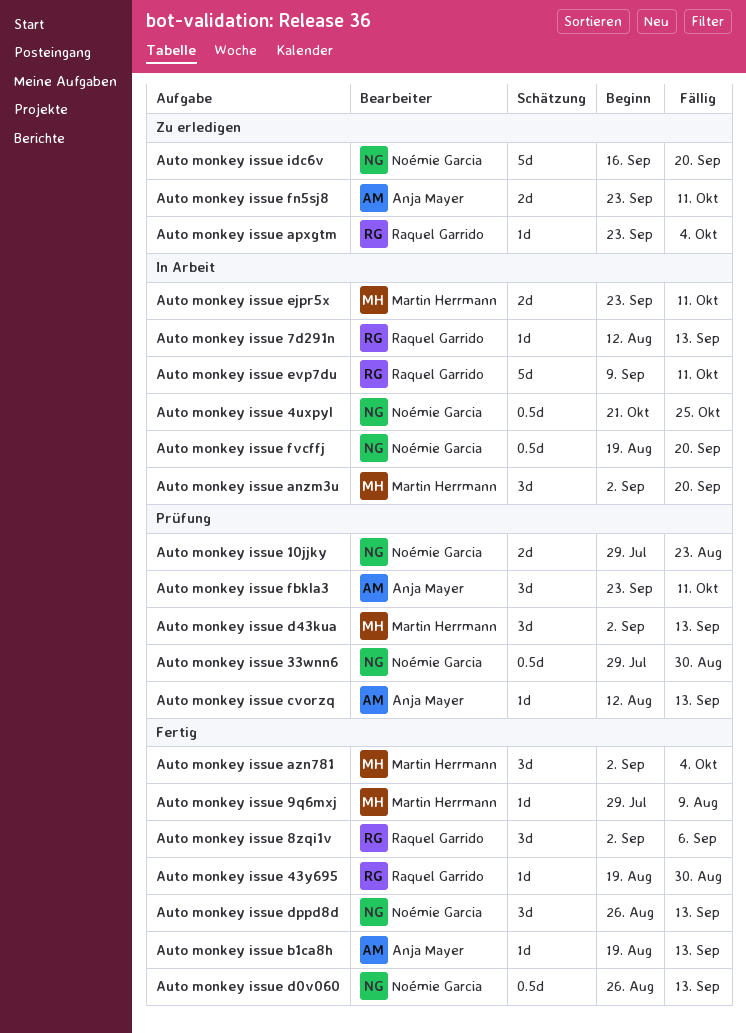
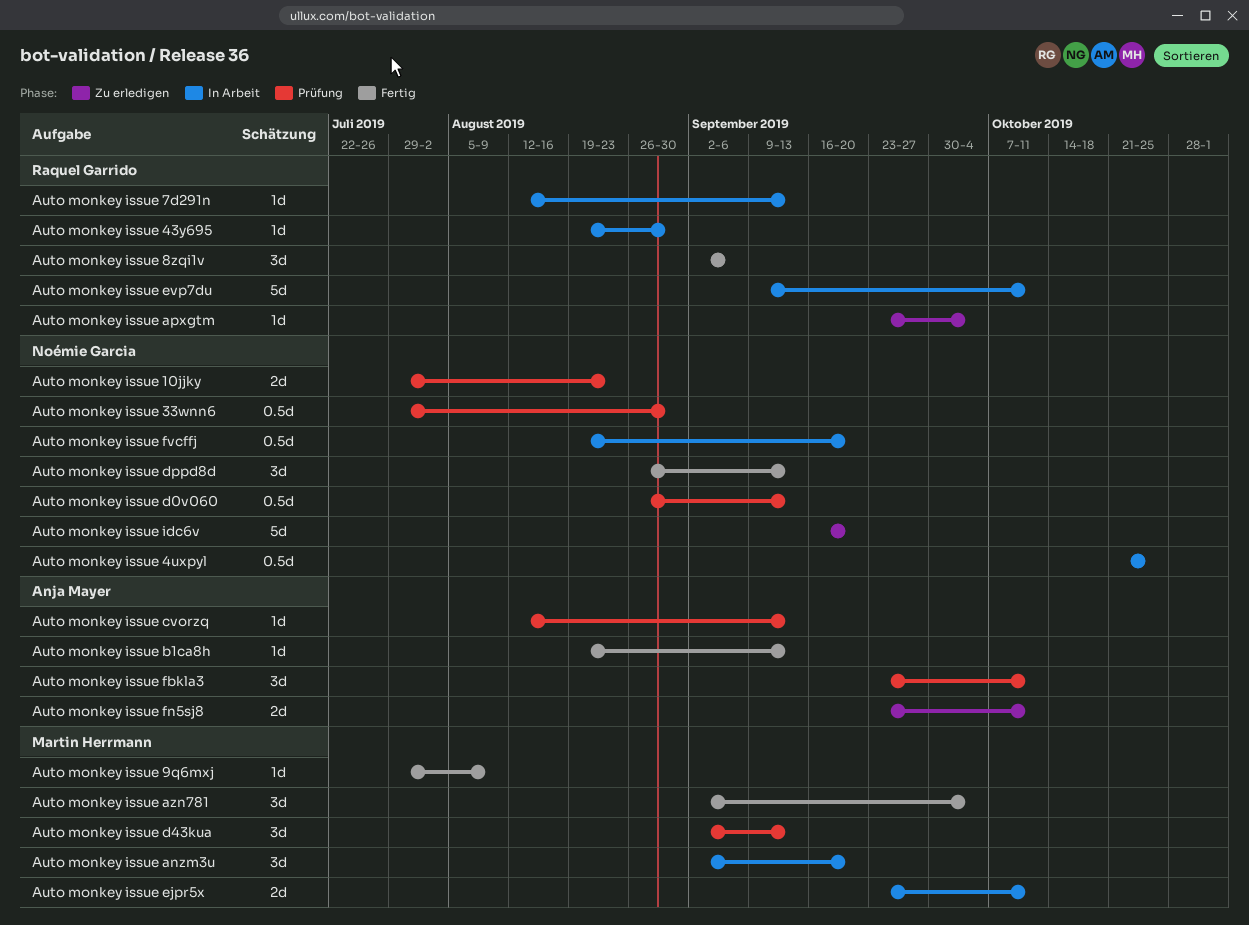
Auto monkey issue 43y695, status: Fertig -> In Arbeit
Auto monkey issue d0v060, status: Fertig -> Prüfung

